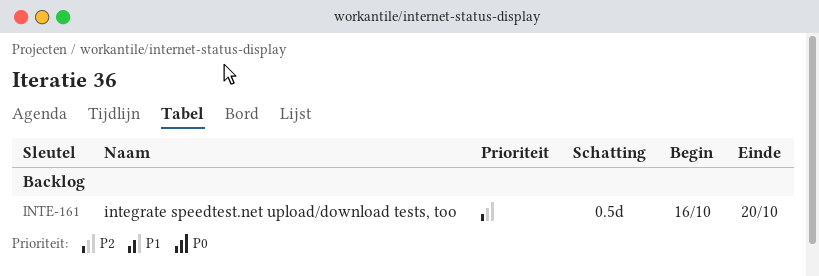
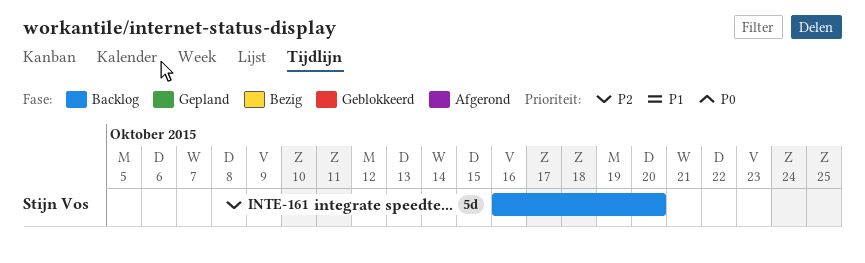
INTE-161, estimate: 0.5d -> 5d

